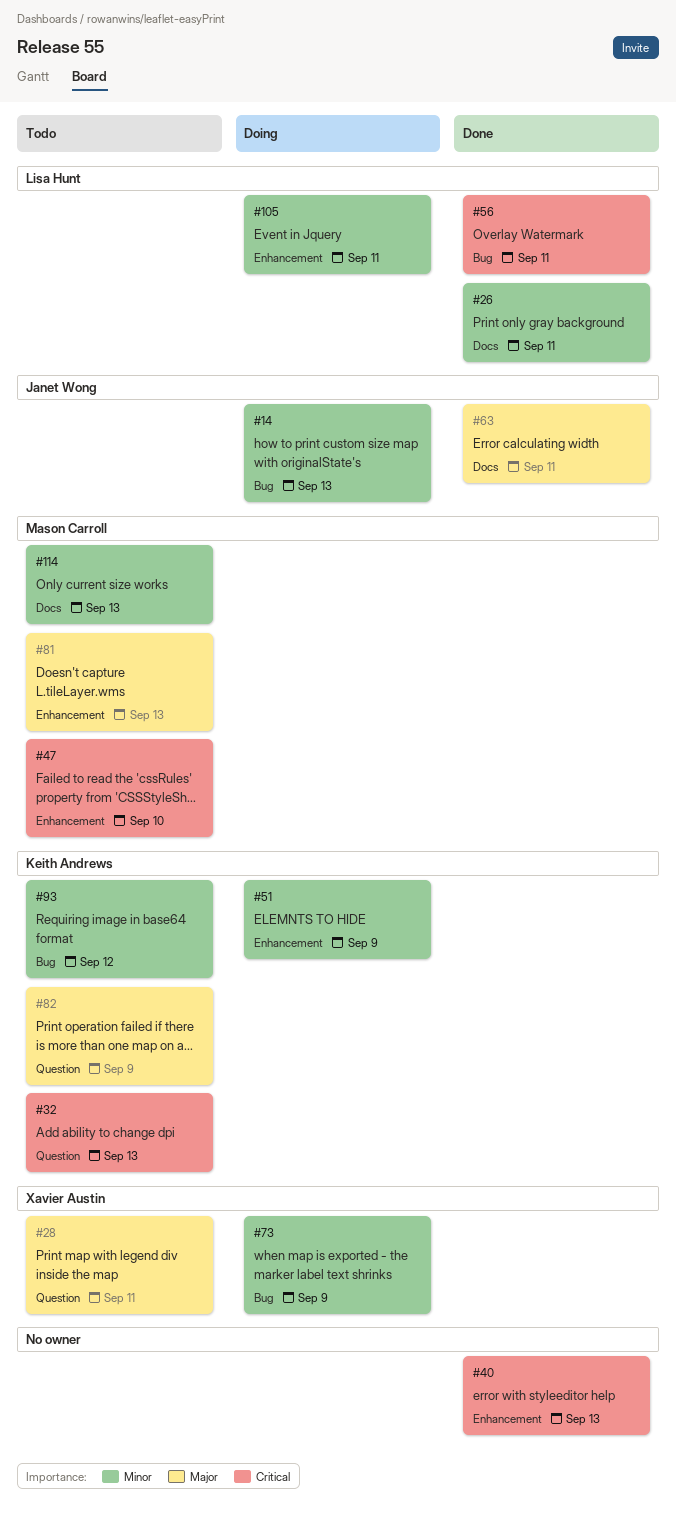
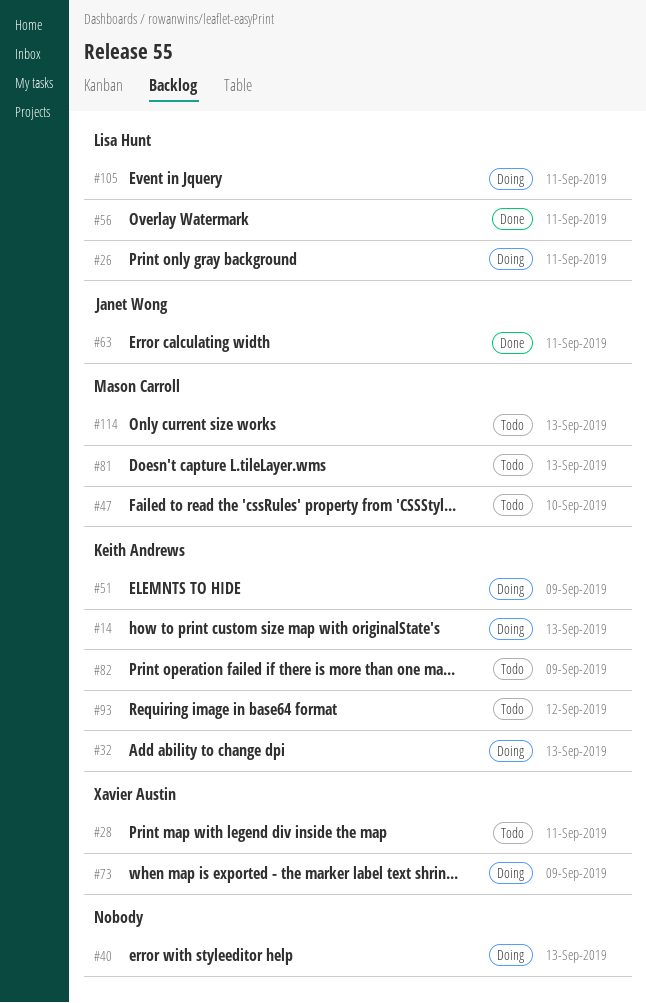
#14, owner: Janet Wong -> Keith Andrews
#26, status: Done -> Doing
#32, status: Todo -> Doing
#40, status: Done -> Doing

